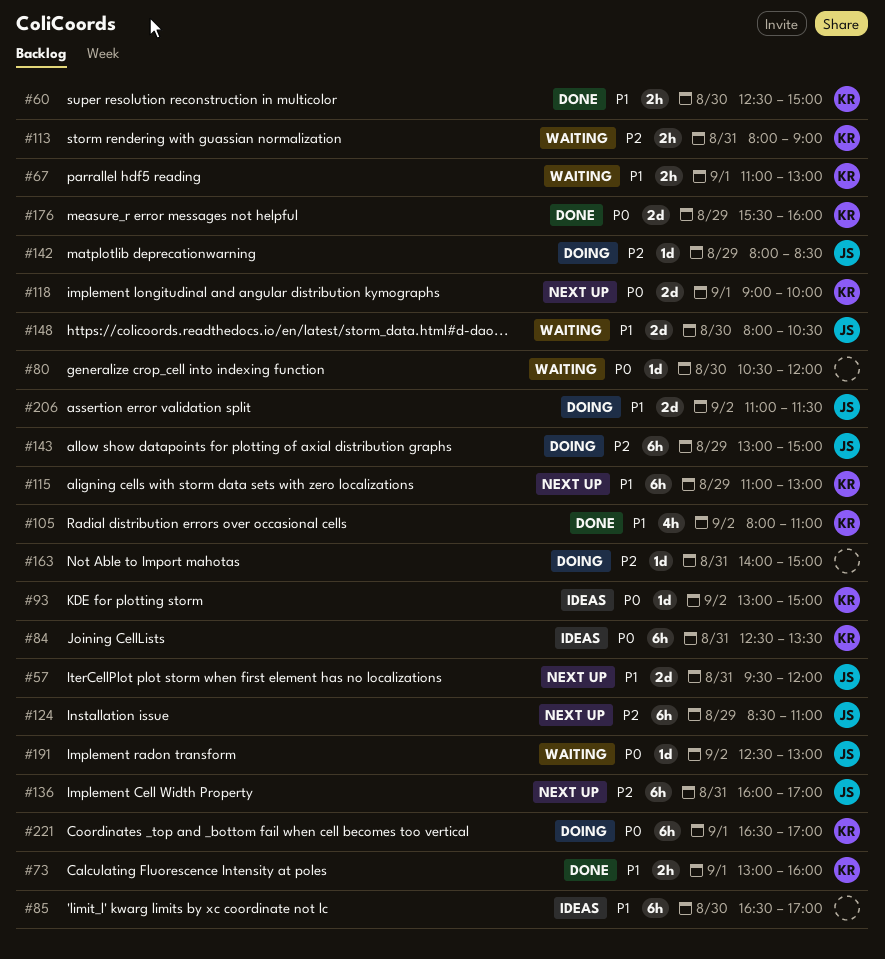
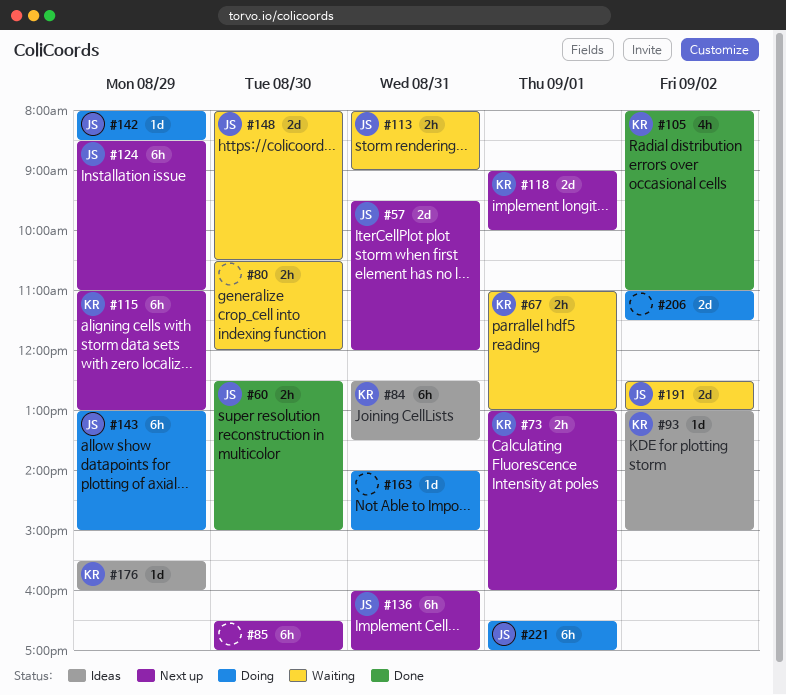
#60, owner: KR -> JS
#73, status: Done -> Next up
#80, estimate: 1d -> 2h
#85, status: Ideas -> Next up
#113, owner: KR -> JS
#176, status: Done -> Ideas
#176, estimate: 2d -> 1d
#191, estimate: 1d -> 2d
#206, owner: JS -> none
#221, owner: KR -> JS

